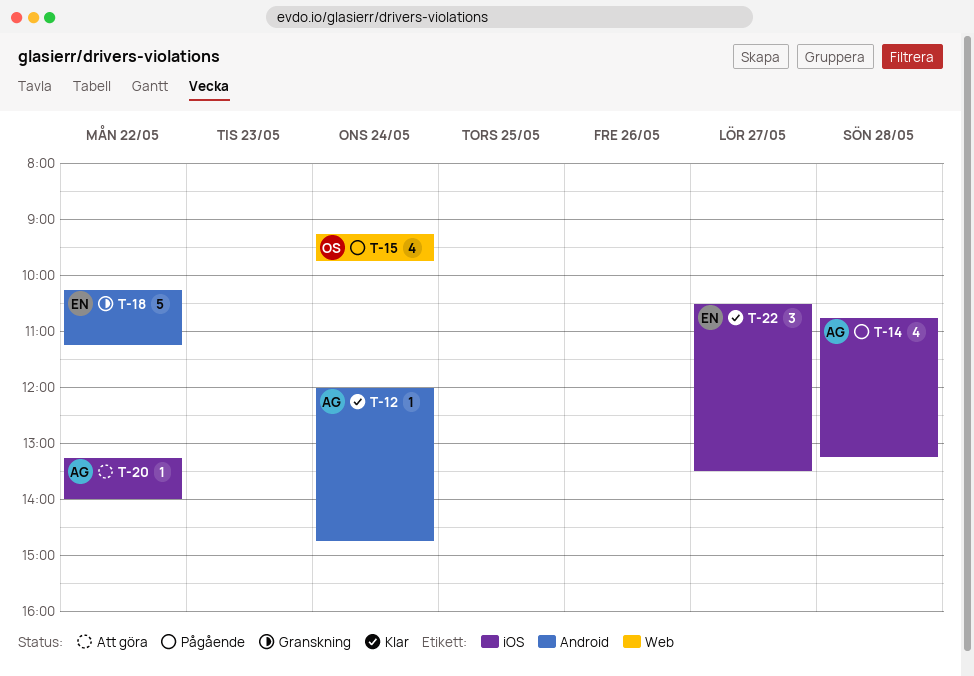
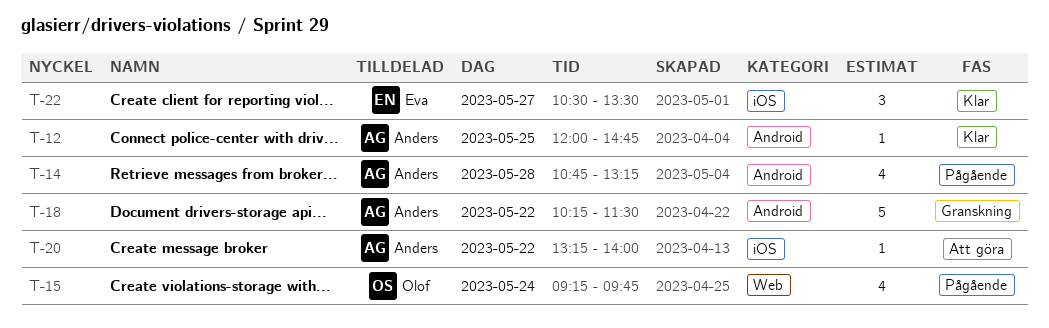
T-12, day: May 24 -> May 25
T-14, label: iOS -> Android
T-18, owner: Eva -> Anders
T-18, ends: 11:15 -> 11:30

